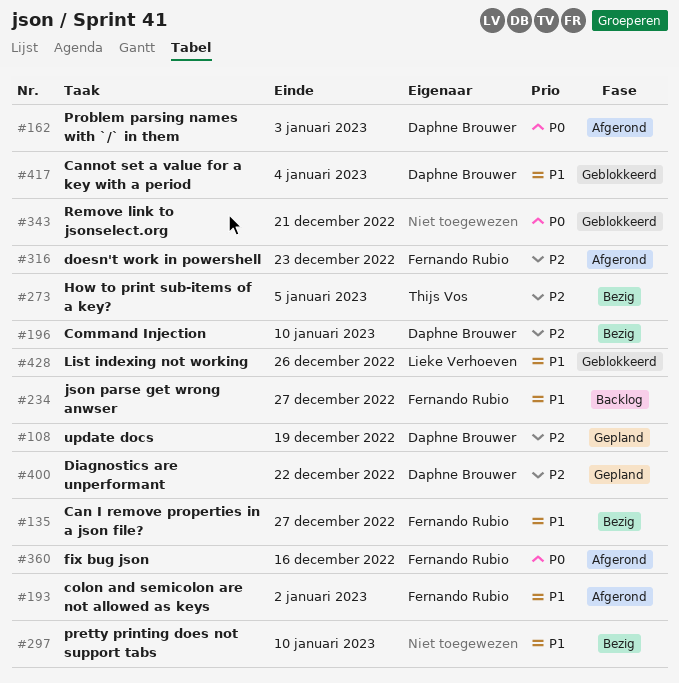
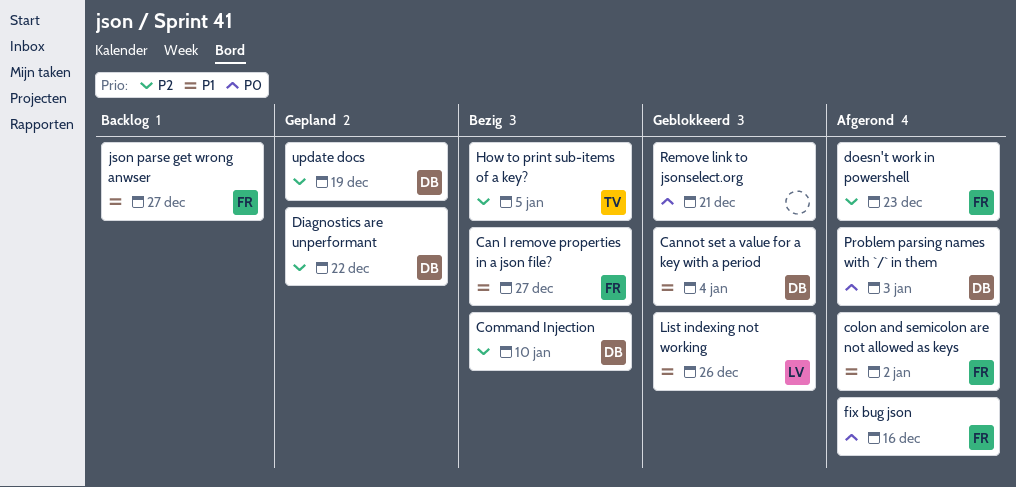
pretty printing does not support tabs: present -> none

